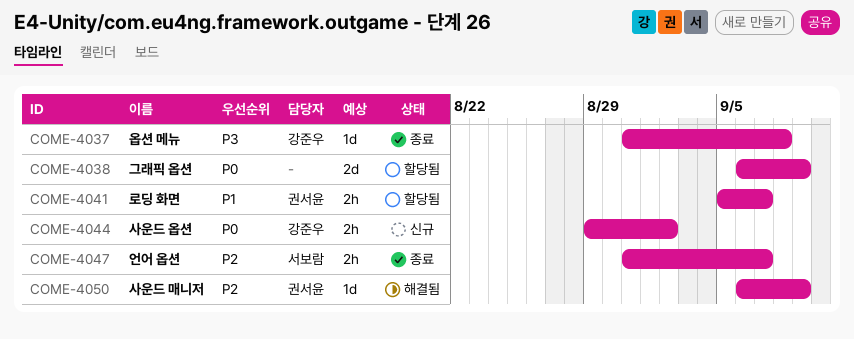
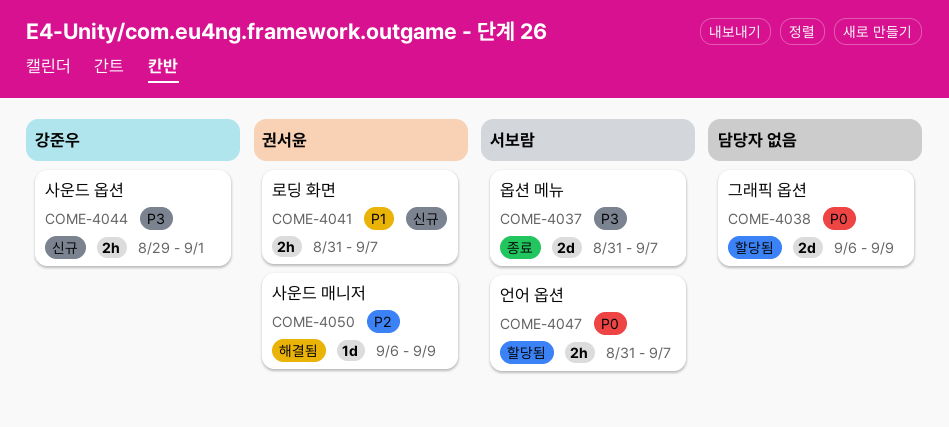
COME-4037, owner: 강준우 -> 서보람
COME-4037, estimate: 1d -> 2d
COME-4037, due: Sep 8 -> Sep 7
COME-4041, status: 할당됨 -> 신규
COME-4041, start: Sep 5 -> Aug 31
COME-4044, priority: P0 -> P3
COME-4044, due: Sep 2 -> Sep 1
COME-4047, status: 종료 -> 할당됨
COME-4047, priority: P2 -> P0

